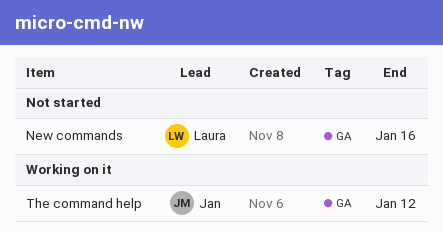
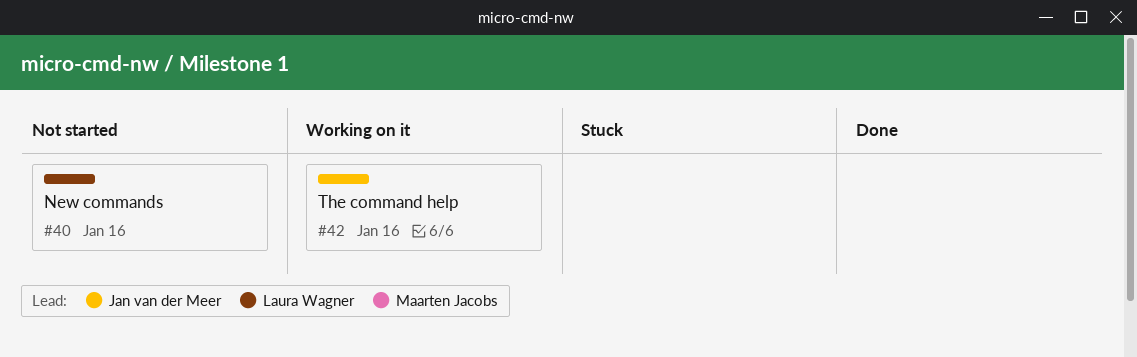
The command help, due: Jan 12 -> Jan 16

